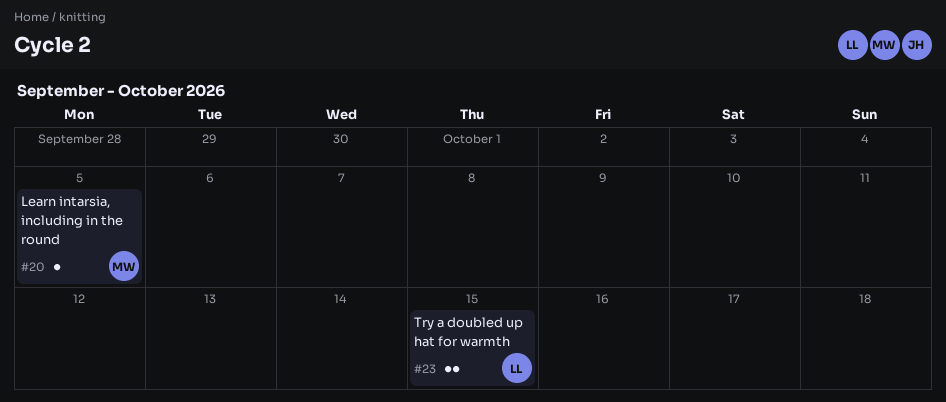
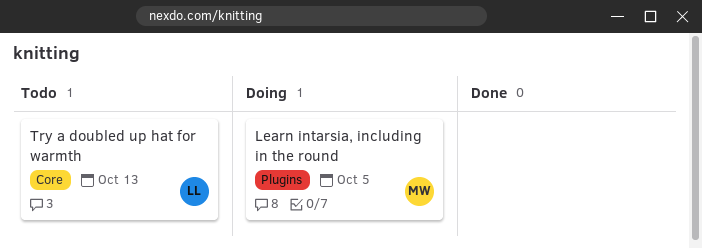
Try a doubled up hat for warmth, due: Oct 15 -> Oct 13

